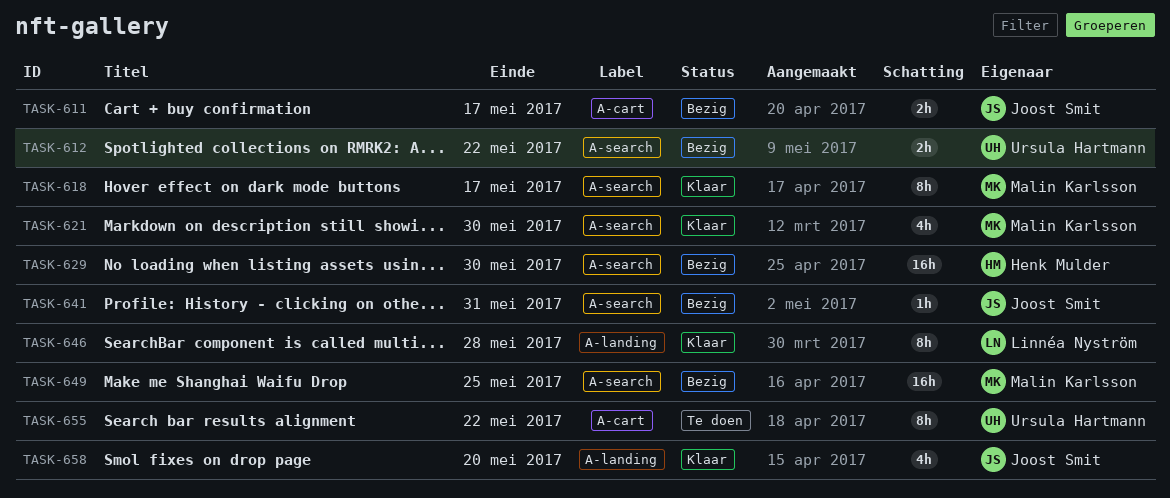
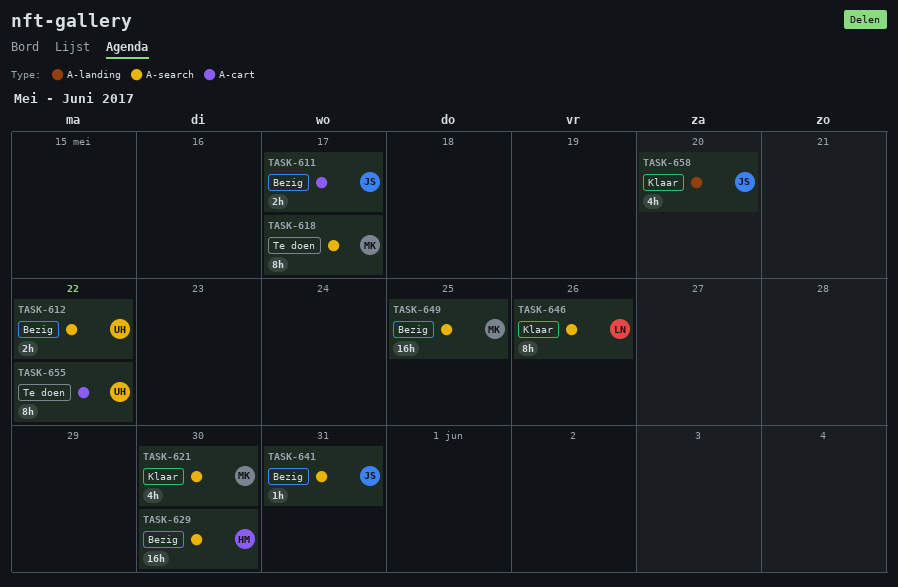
TASK-618, status: Klaar -> Te doen
TASK-646, label: A-landing -> A-search
TASK-646, due: May 28 -> May 26

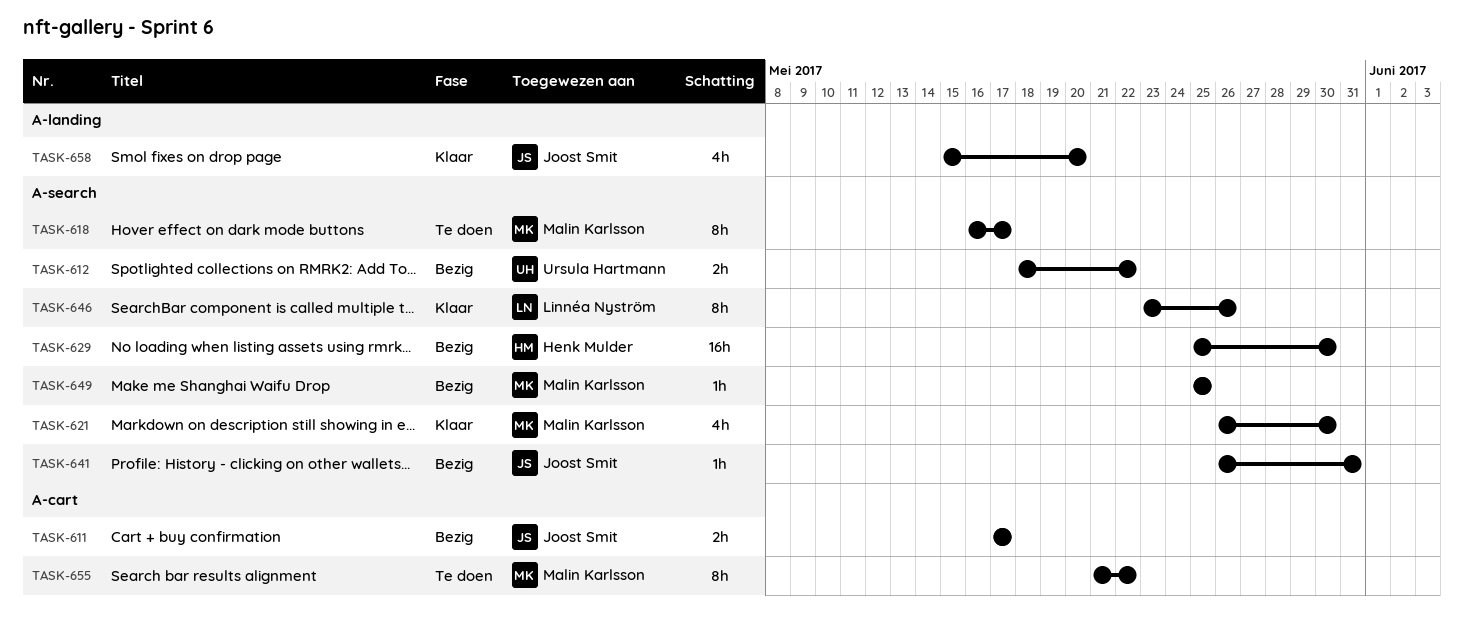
TASK-649, estimate: 16h -> 1h
TASK-655, owner: Ursula Hartmann -> Malin Karlsson

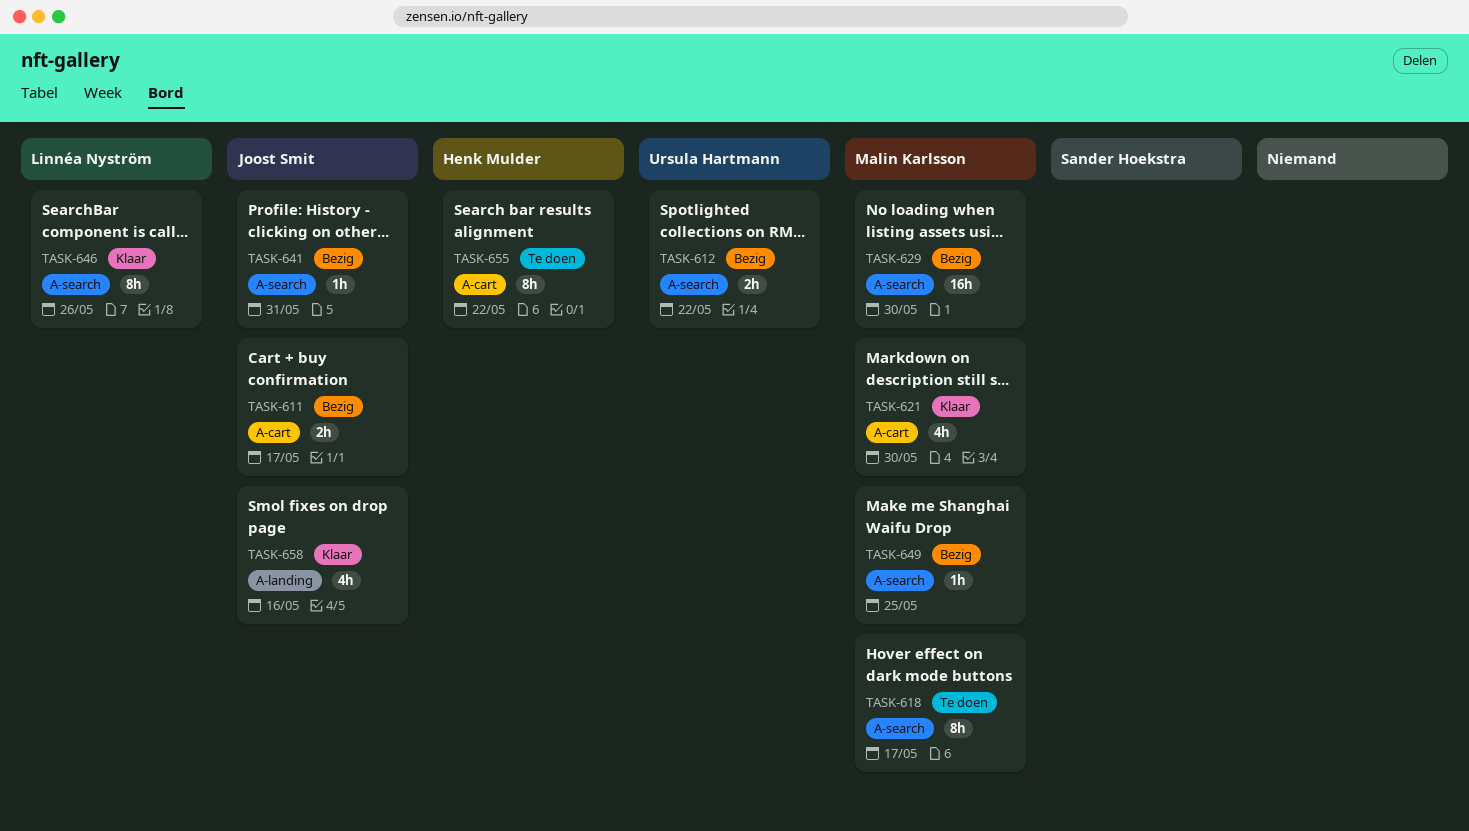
TASK-621, label: A-search -> A-cart
TASK-629, owner: Henk Mulder -> Malin Karlsson
TASK-655, owner: Malin Karlsson -> Henk Mulder
TASK-658, due: May 20 -> May 16

